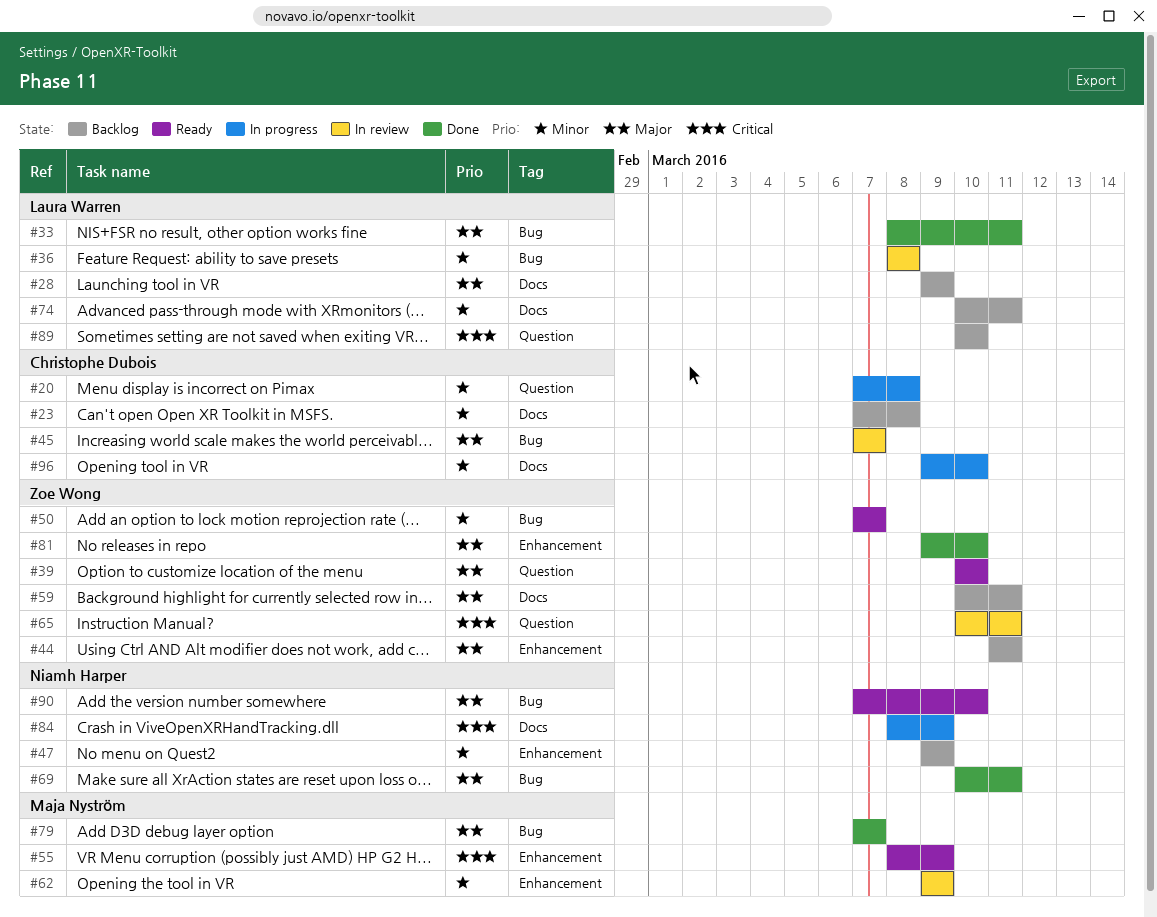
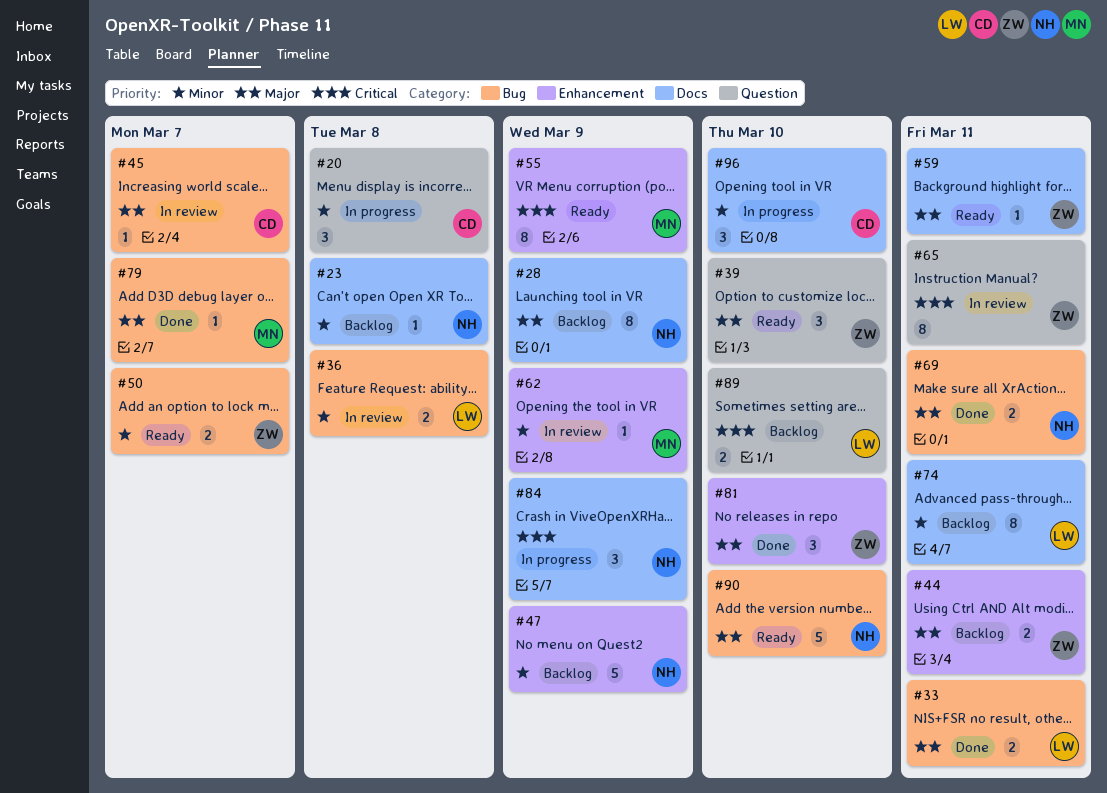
#23, owner: Christophe Dubois -> Niamh Harper
#28, owner: Laura Warren -> Niamh Harper
#59, status: Backlog -> Ready

